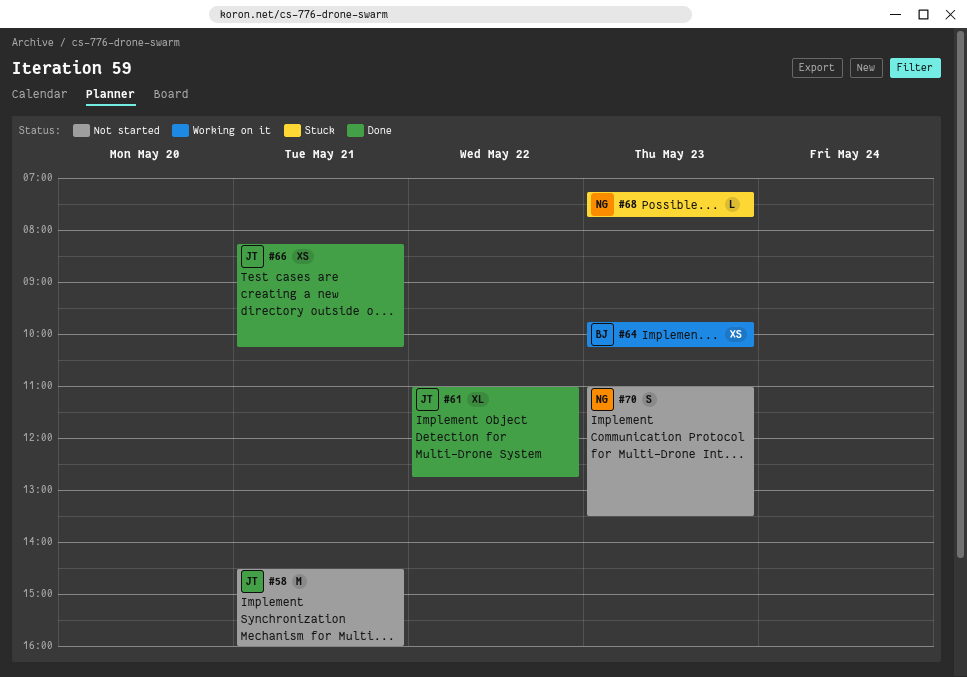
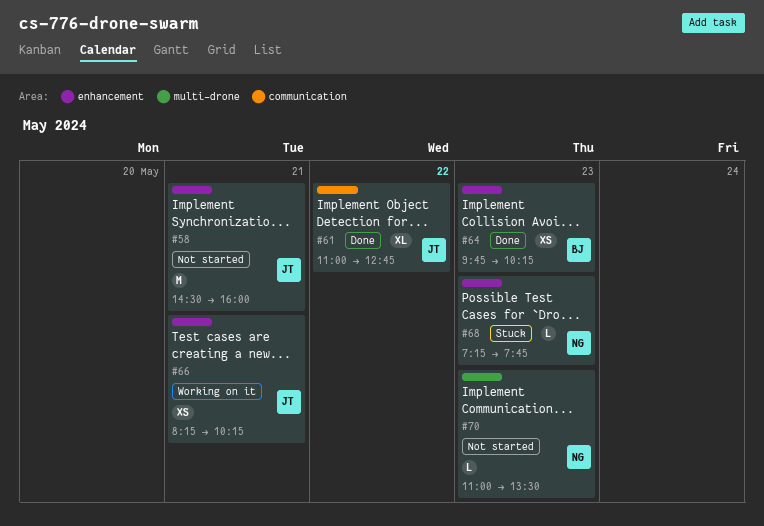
#64, status: Working on it -> Done
#66, status: Done -> Working on it
#70, estimate: S -> L

